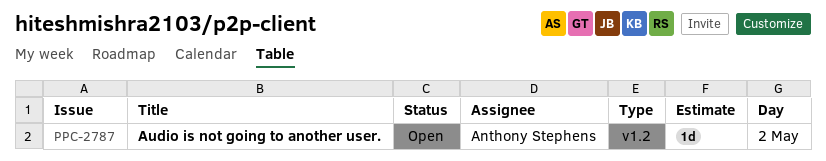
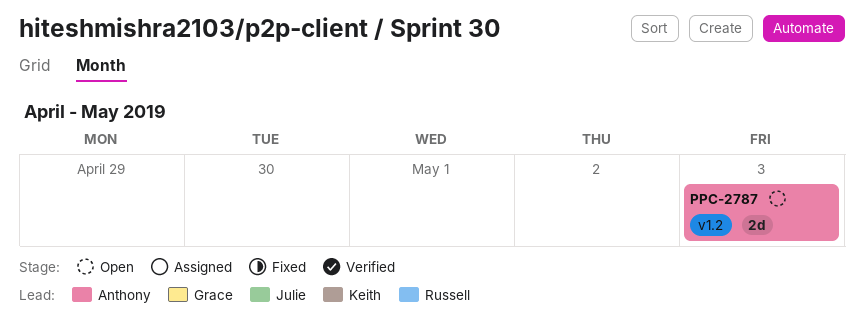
PPC-2787, estimate: 1d -> 2d
PPC-2787, day: May 2 -> May 3

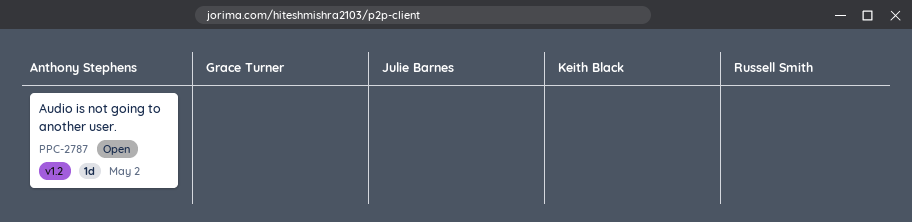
PPC-2787, estimate: 2d -> 1d
PPC-2787, day: May 3 -> May 2

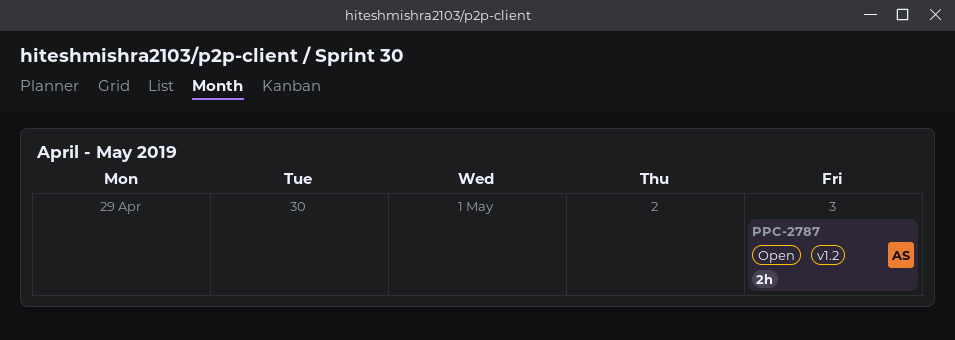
PPC-2787, estimate: 1d -> 2h
PPC-2787, day: May 2 -> May 3

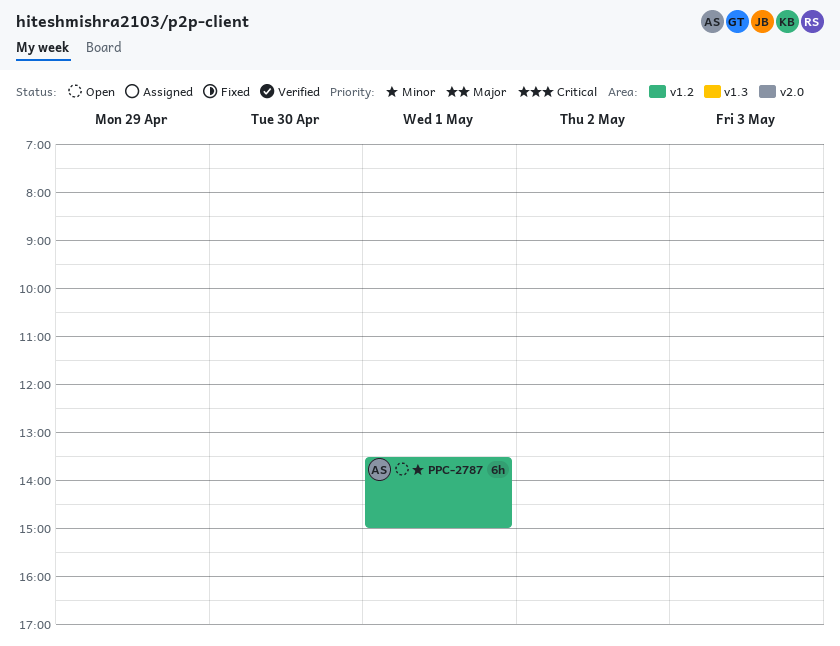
PPC-2787, estimate: 2h -> 6h
PPC-2787, day: May 3 -> May 1

